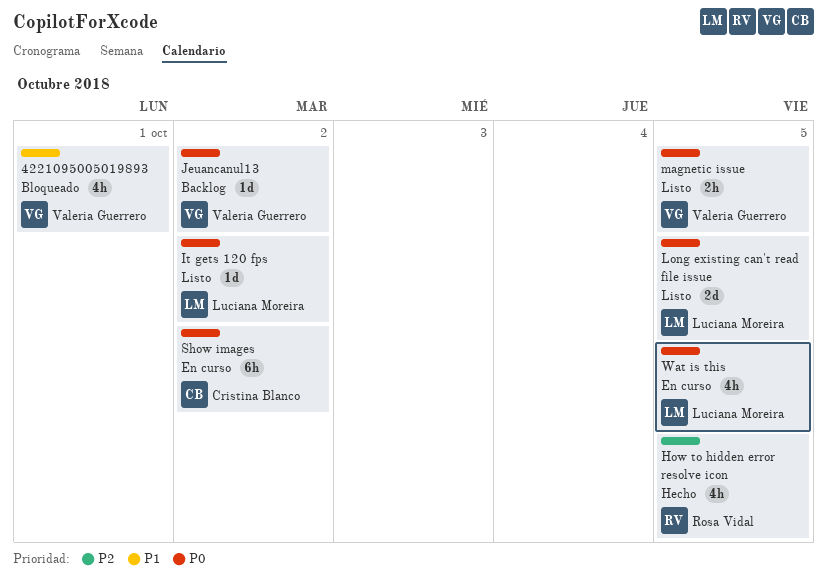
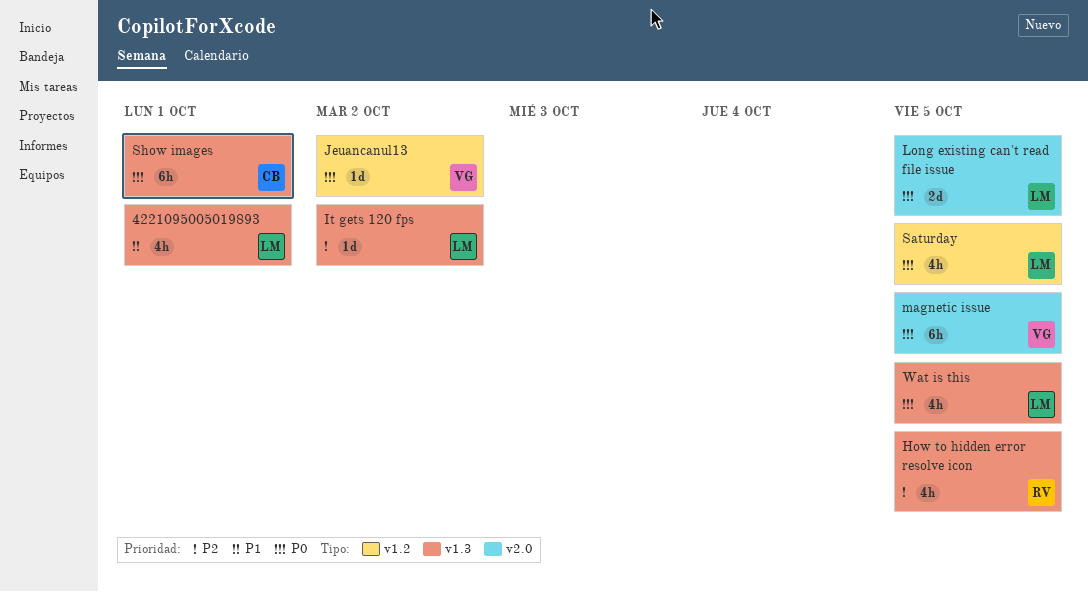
4221095005019893, owner: Valeria Guerrero -> Luciana Moreira
It gets 120 fps, priority: P0 -> P2
magnetic issue, estimate: 2h -> 6h
Saturday: none -> present
Show images, due: Oct 2 -> Oct 1

